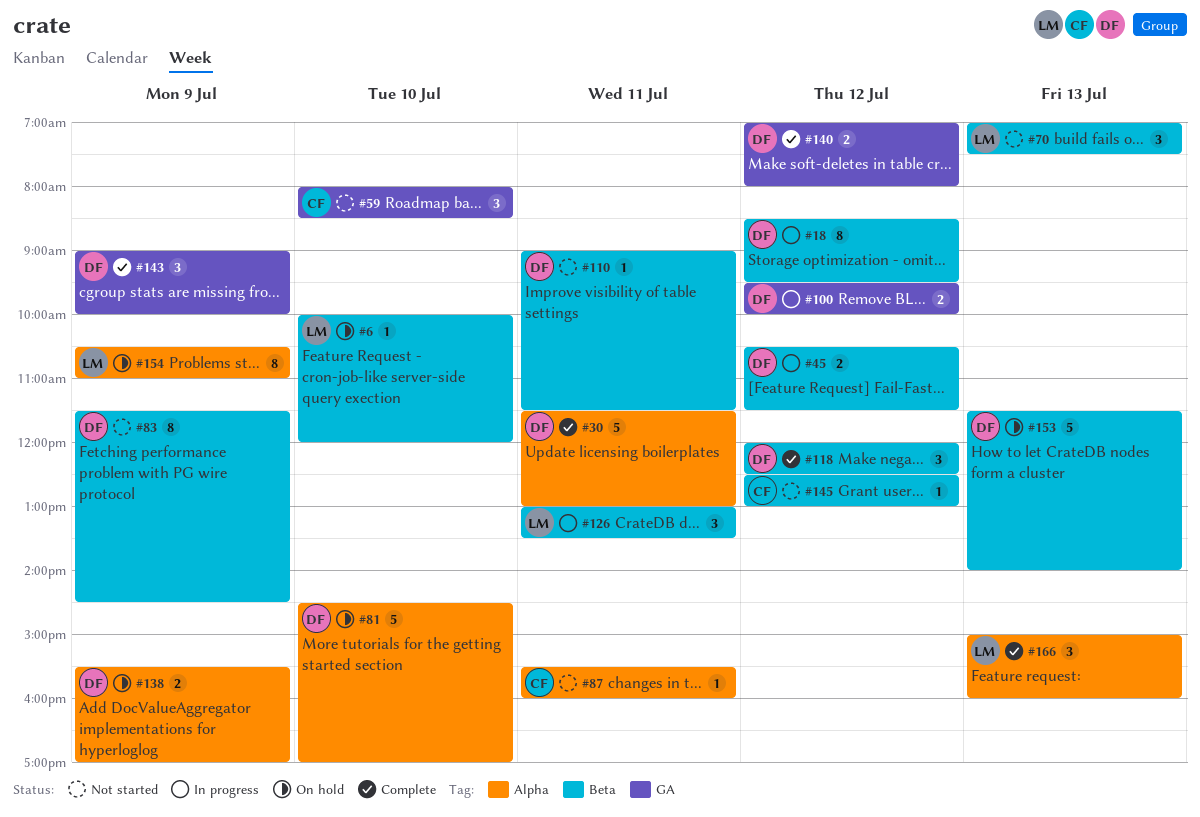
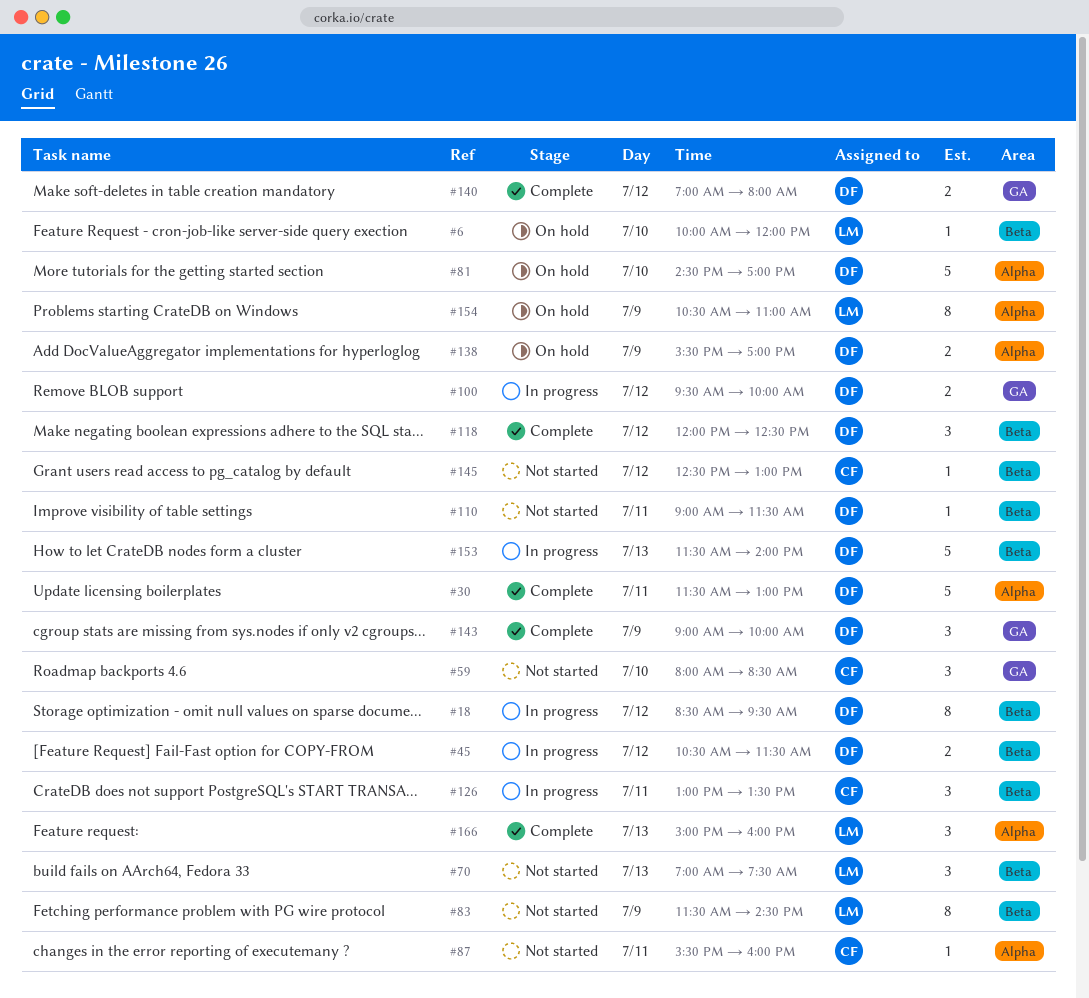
#83, owner: DF -> LM
#126, owner: LM -> CF
#153, status: On hold -> In progress

